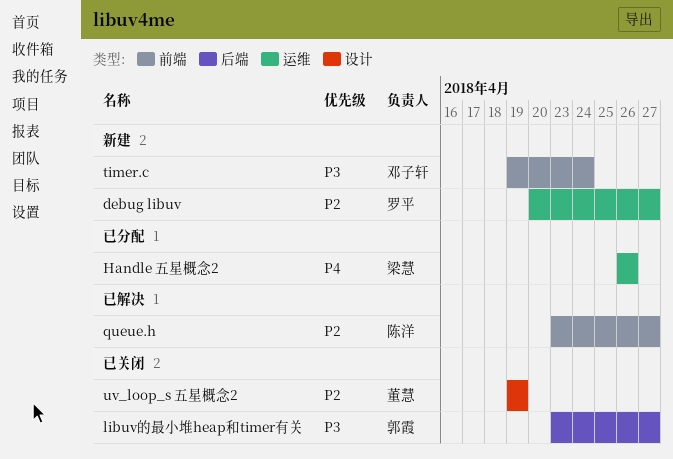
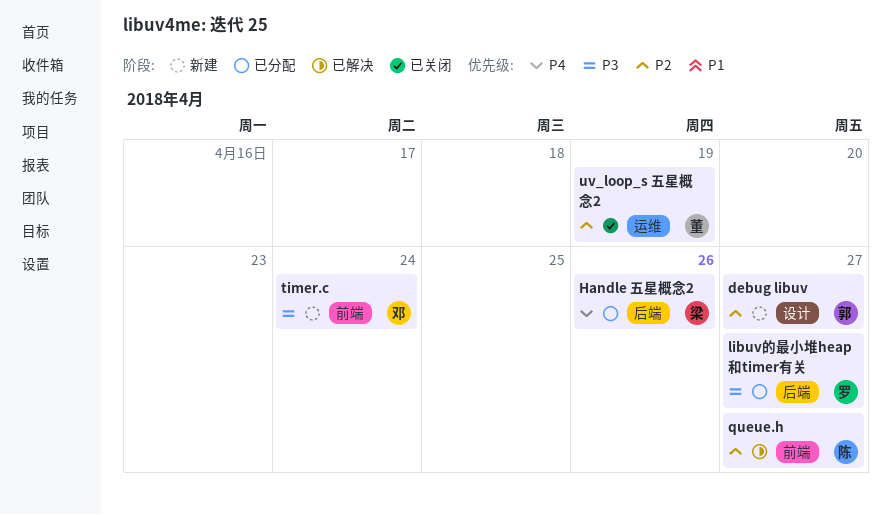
debug libuv, owner: 罗平 -> 郭霞
debug libuv, label: 运维 -> 设计
Handle 五星概念2, label: 运维 -> 后端
libuv的最小堆heap和timer有关, status: 已关闭 -> 已分配
libuv的最小堆heap和timer有关, owner: 郭霞 -> 罗平
uv_loop_s 五星概念2, label: 设计 -> 运维

